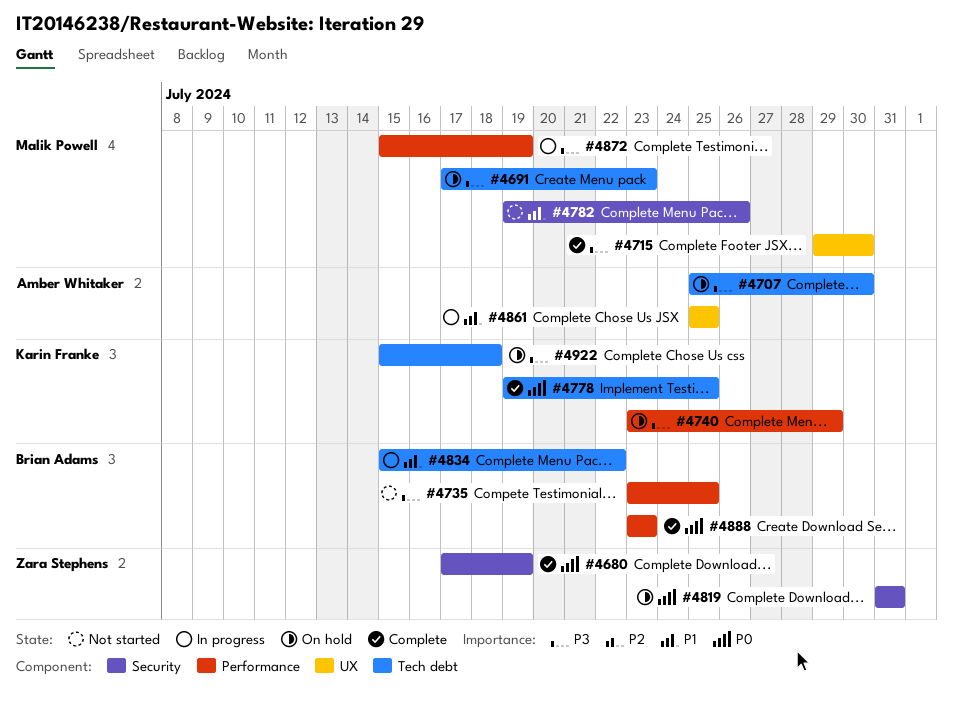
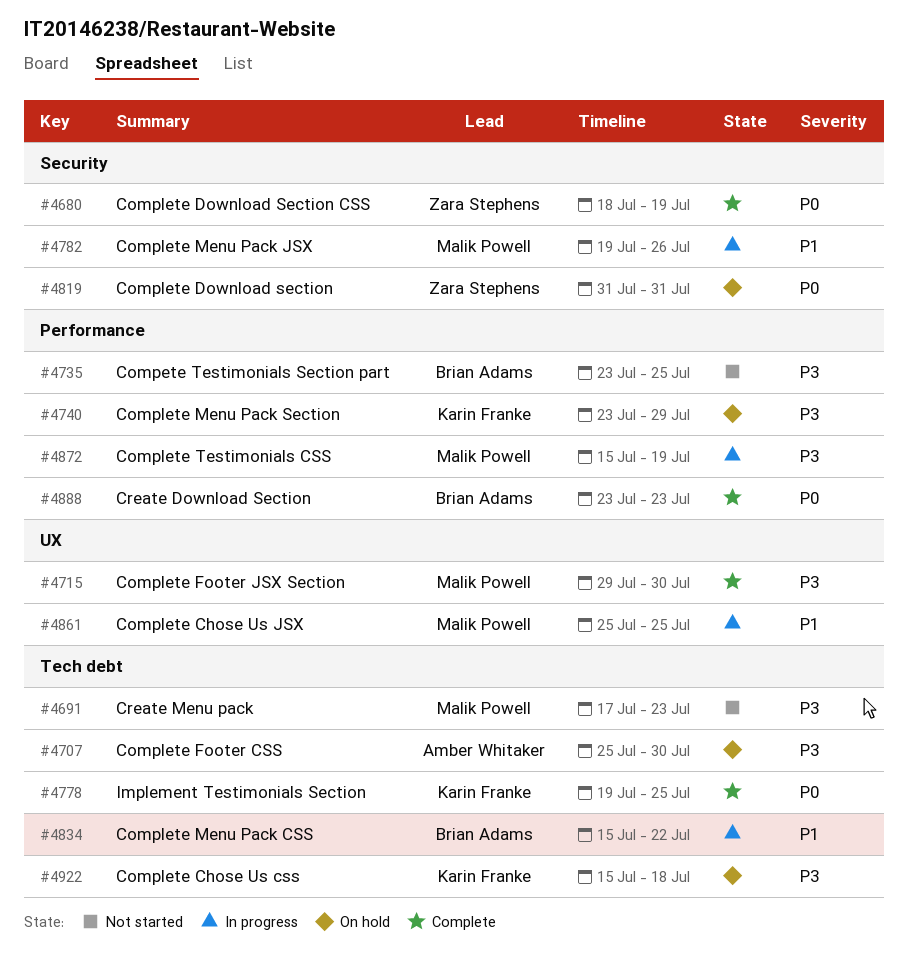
#4680, start: Jul 17 -> Jul 18
#4691, status: On hold -> Not started
#4782, status: Not started -> In progress
#4861, owner: Amber Whitaker -> Malik Powell

